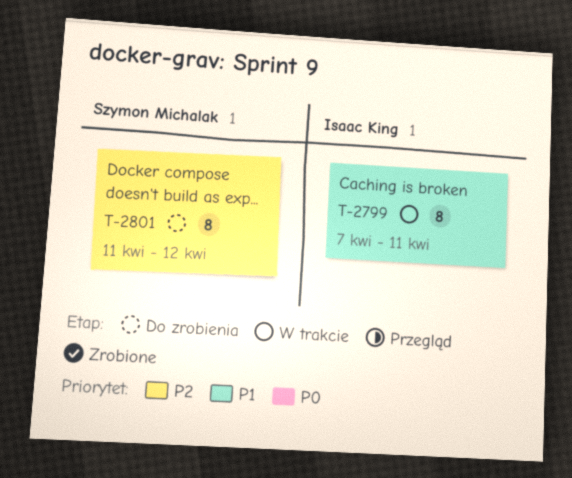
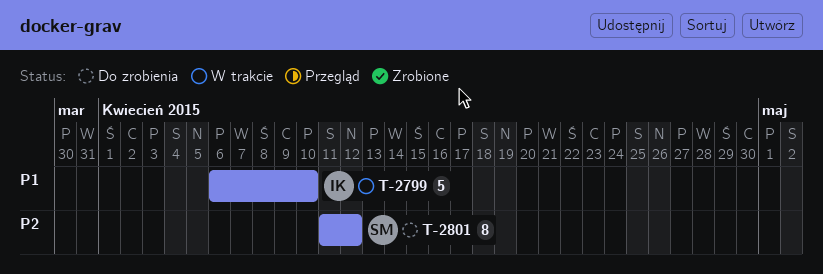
T-2799, estimate: 8 -> 5
T-2799, start: Apr 7 -> Apr 6
T-2799, due: Apr 11 -> Apr 10

